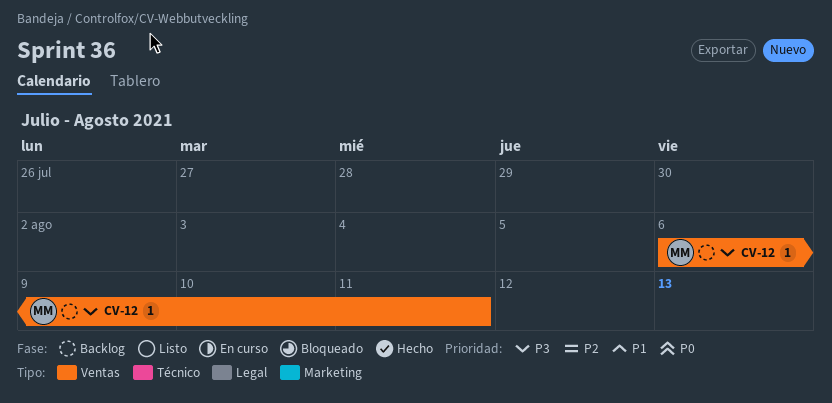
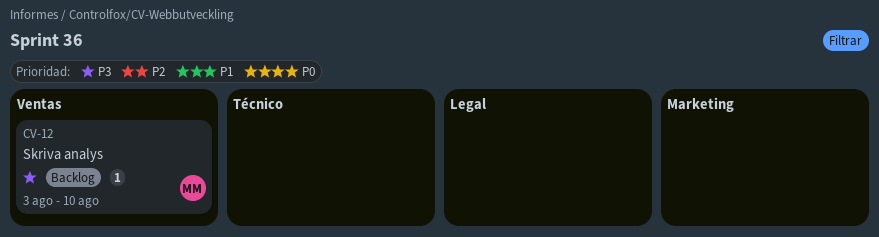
CV-12, start: Aug 6 -> Aug 3
CV-12, due: Aug 11 -> Aug 10

